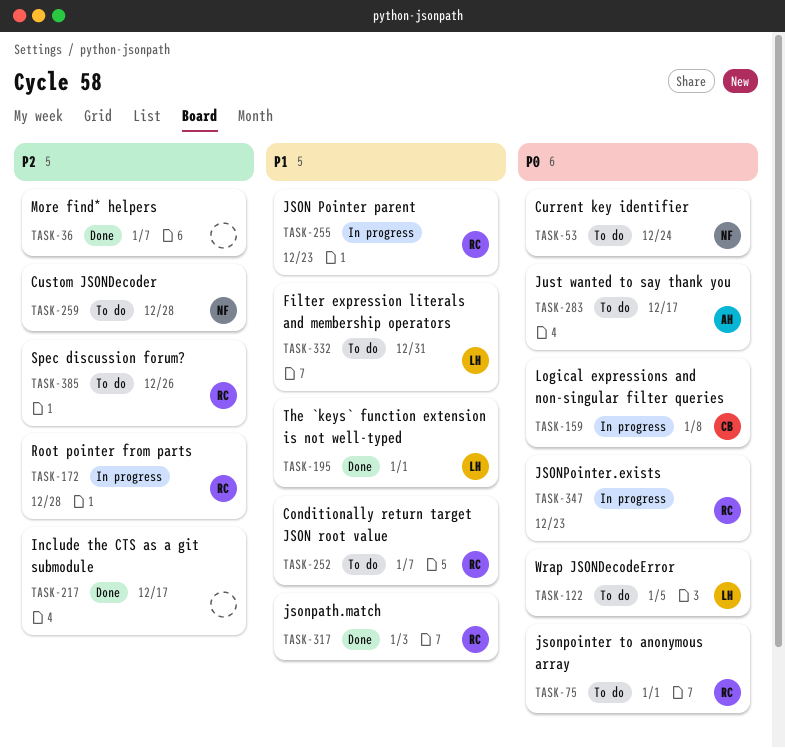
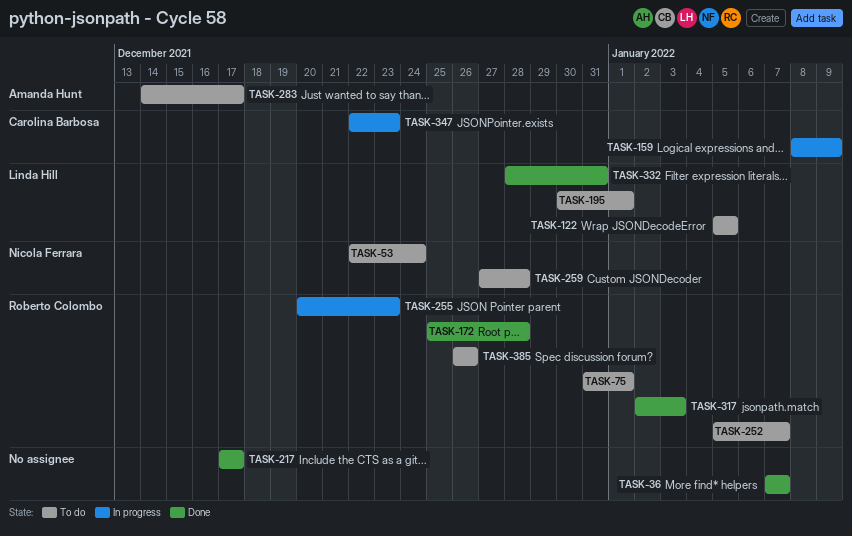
TASK-159, due: Jan 8 -> Jan 9
TASK-172, status: In progress -> Done
TASK-195, status: Done -> To do
TASK-332, status: To do -> Done
TASK-347, owner: Roberto Colombo -> Carolina Barbosa

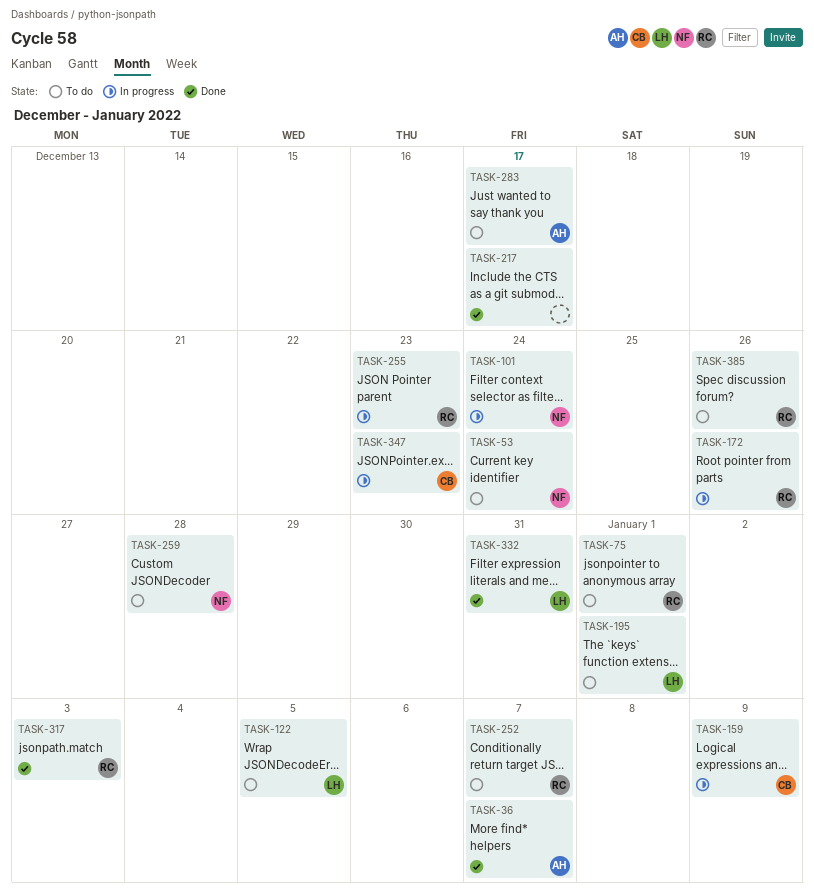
TASK-36, owner: none -> Amanda Hunt
TASK-101: none -> present
TASK-172, status: Done -> In progress
TASK-172, due: Dec 28 -> Dec 26

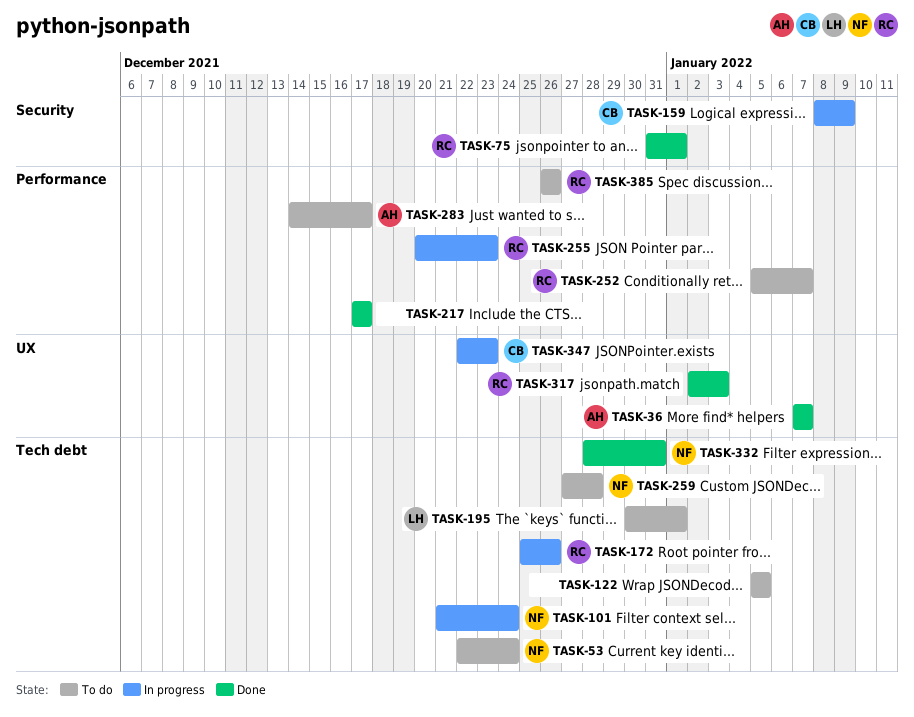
TASK-75, status: To do -> Done
TASK-122, owner: LH -> none
TASK-332, owner: LH -> NF

